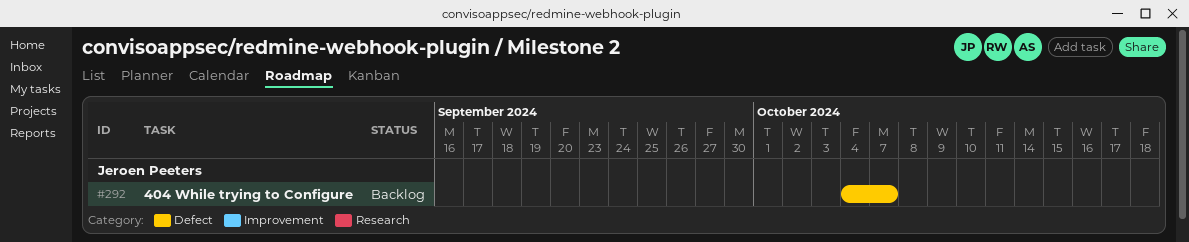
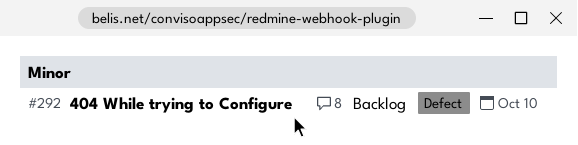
#292, due: Oct 7 -> Oct 10

